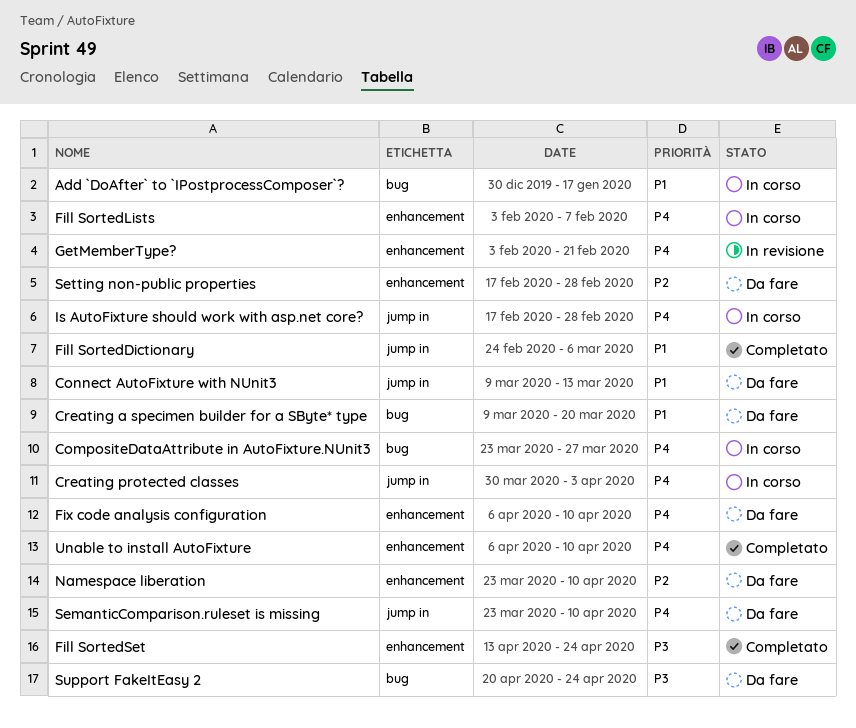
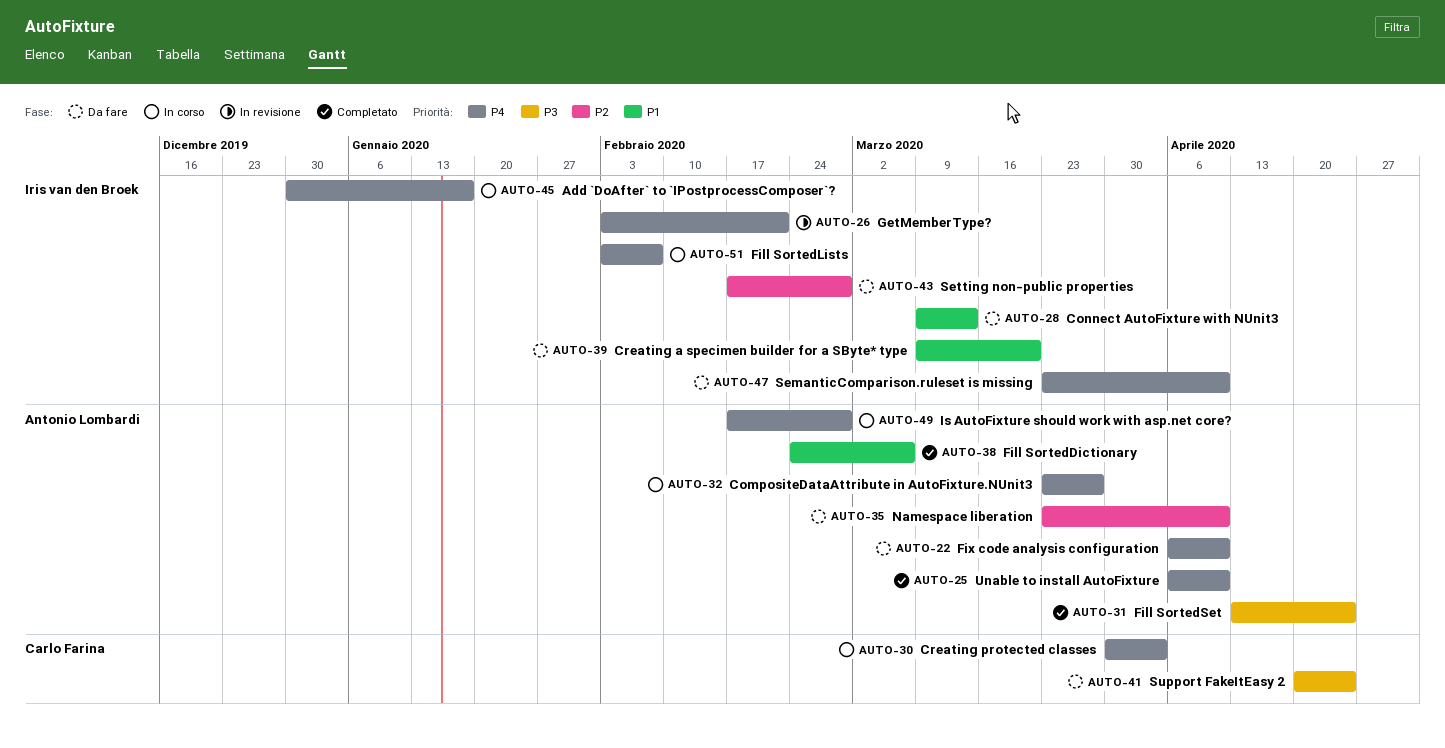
Add `DoAfter` to `IPostprocessComposer`?, priority: P1 -> P4

